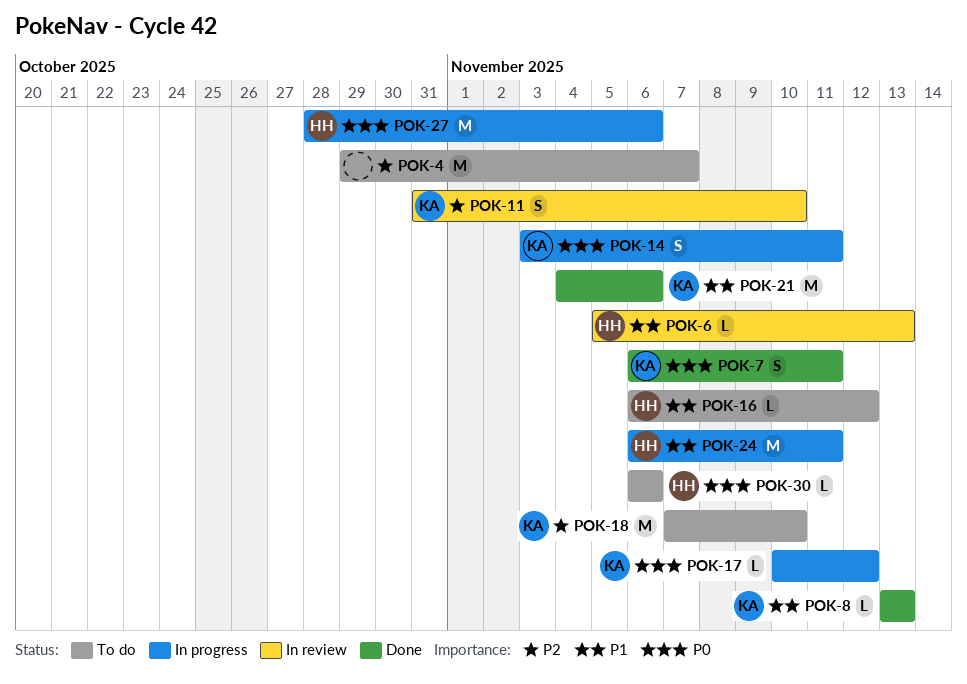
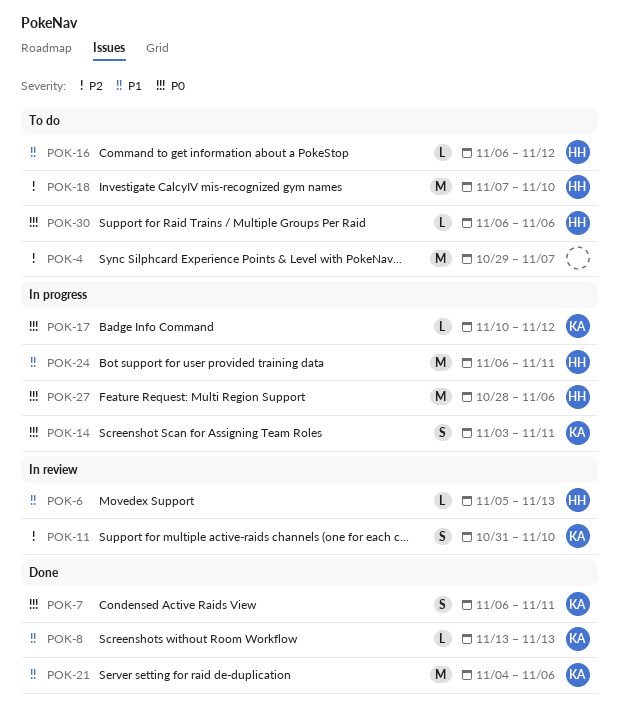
POK-18, owner: KA -> HH

